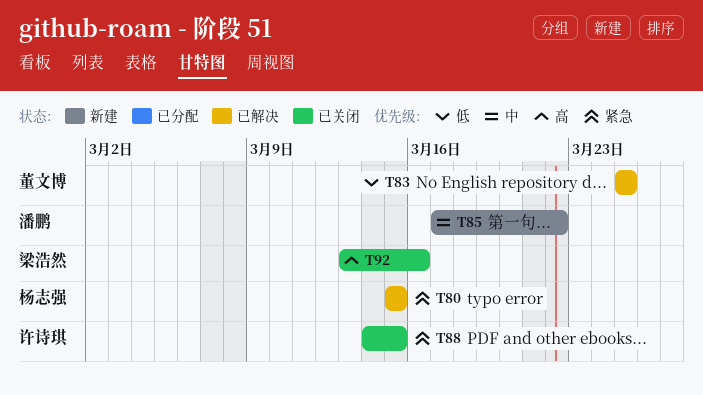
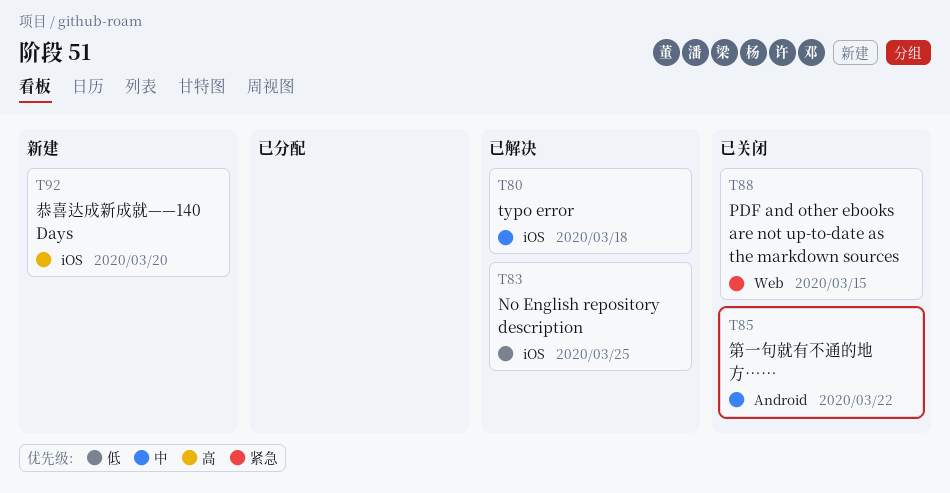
T80, priority: 紧急 -> 中
T80, due: Mar 15 -> Mar 18
T85, status: 新建 -> 已关闭
T92, status: 已关闭 -> 新建
T92, due: Mar 16 -> Mar 20

